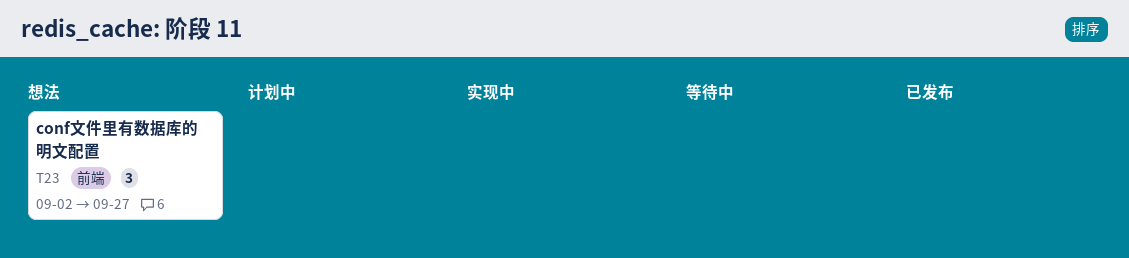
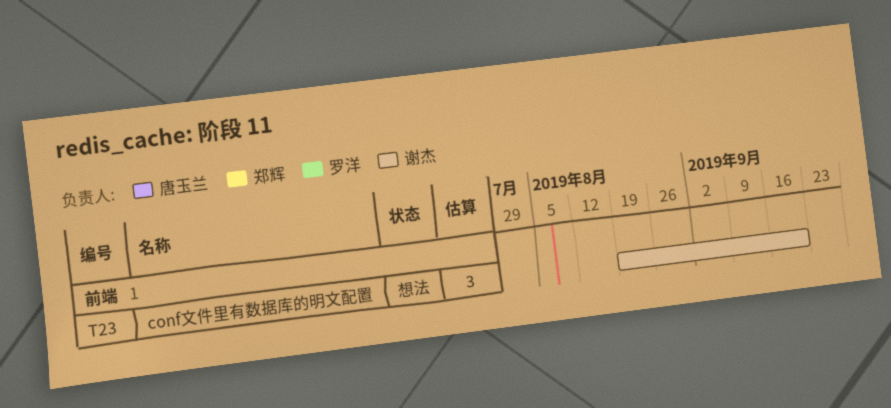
T23, start: Sep 2 -> Aug 19
T23, due: Sep 27 -> Sep 20

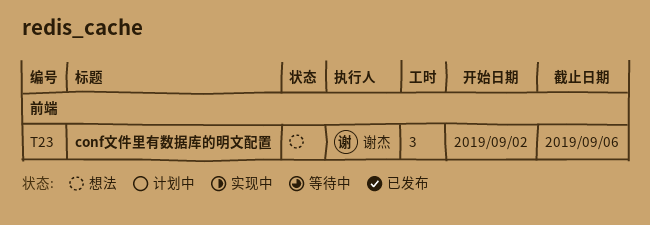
T23, start: Aug 19 -> Sep 2
T23, due: Sep 20 -> Sep 6

